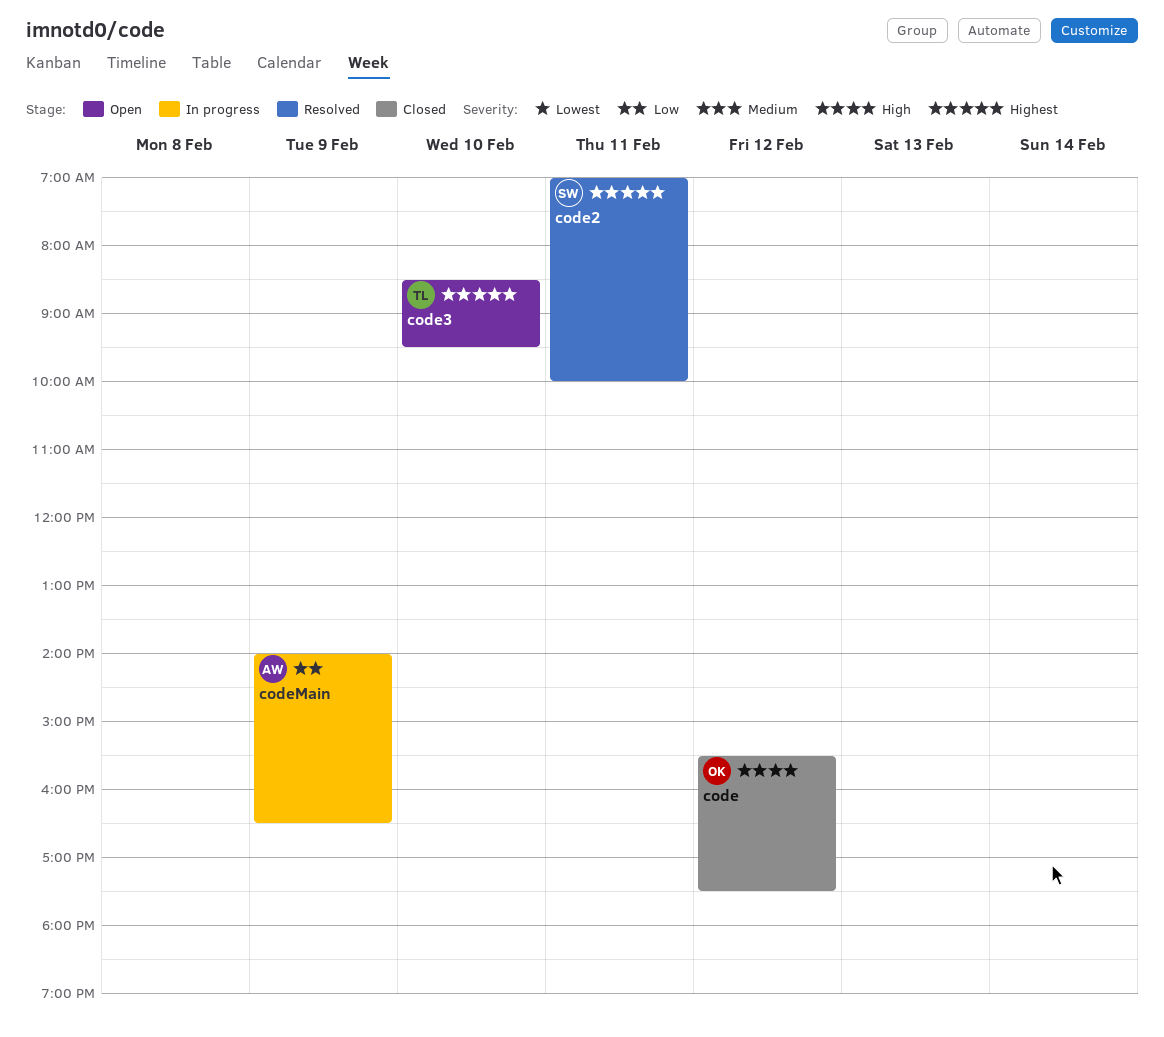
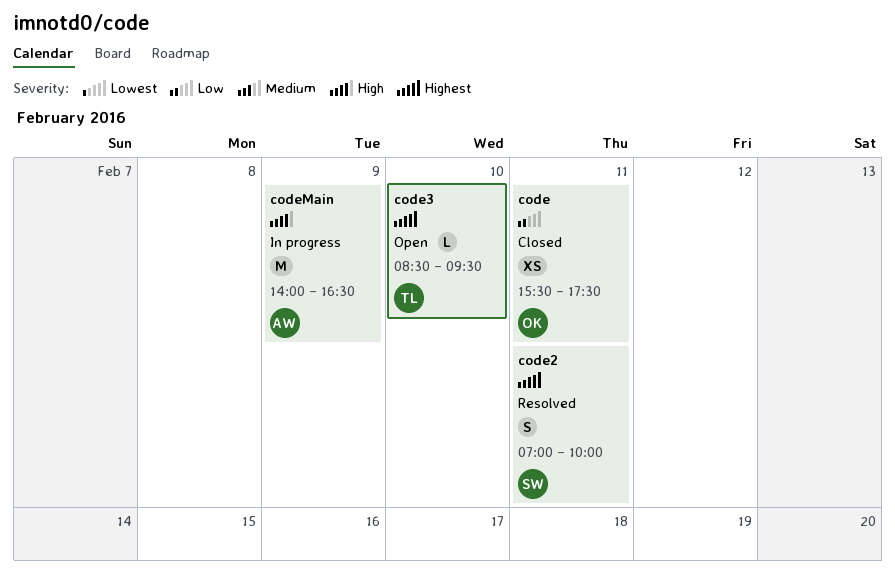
code, priority: High -> Low
code, day: Feb 12 -> Feb 11
codeMain, priority: Low -> High

